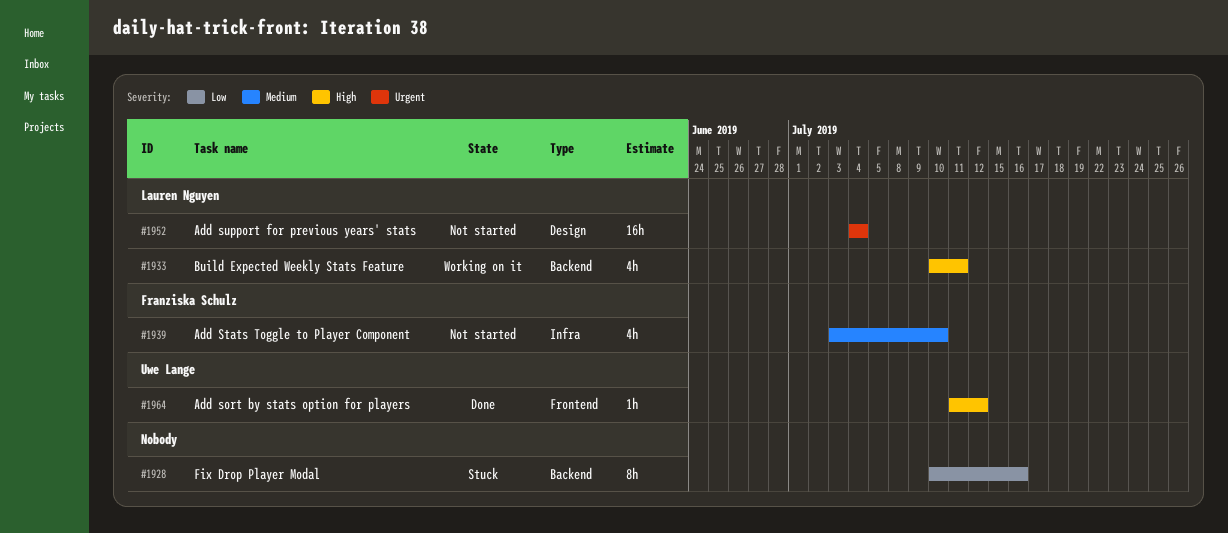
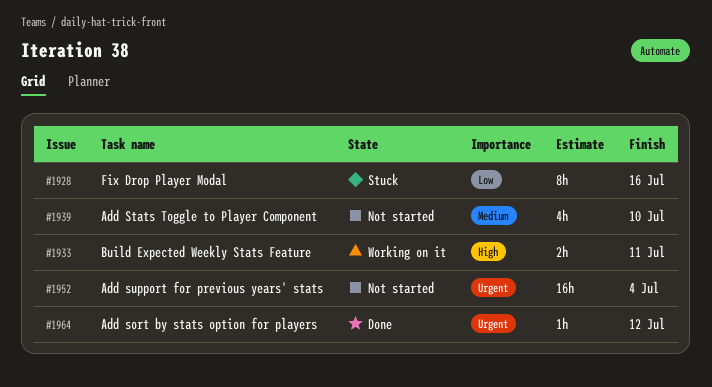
#1933, estimate: 4h -> 2h
#1964, priority: High -> Urgent

